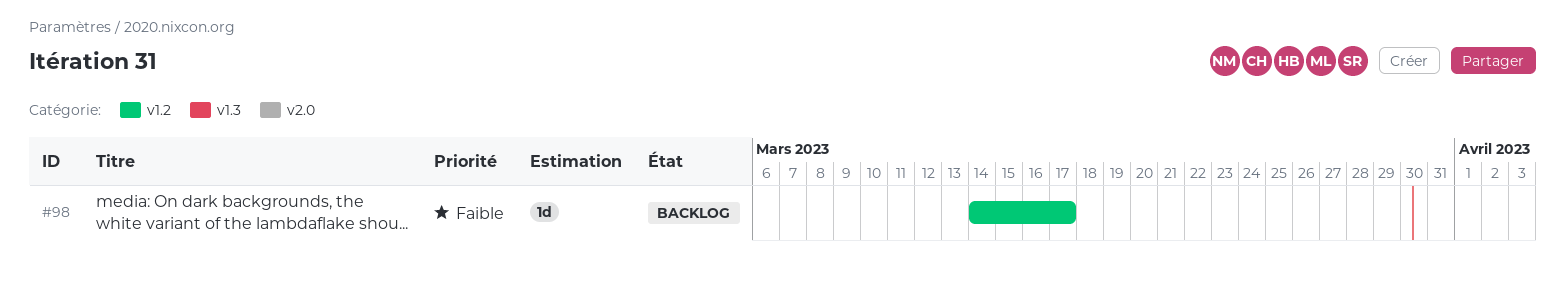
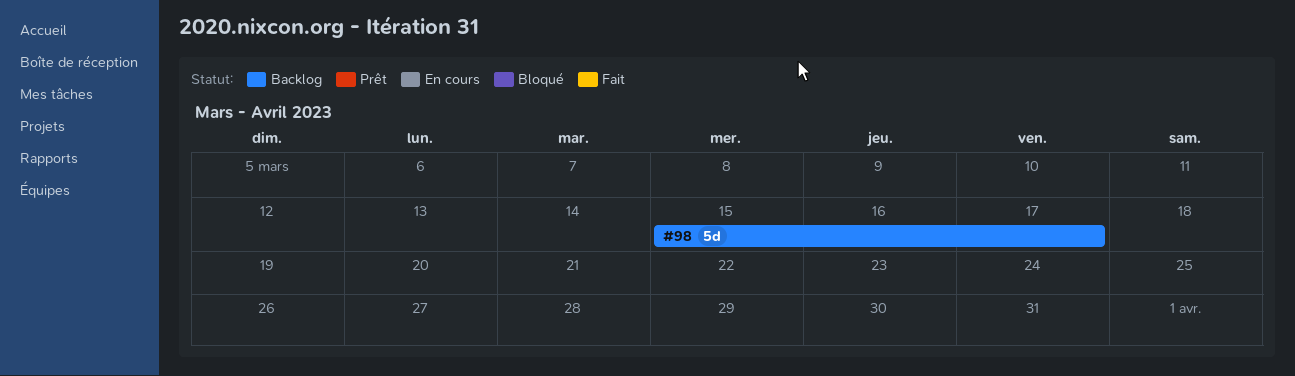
#98, estimate: 1d -> 5d
#98, start: Mar 14 -> Mar 15

